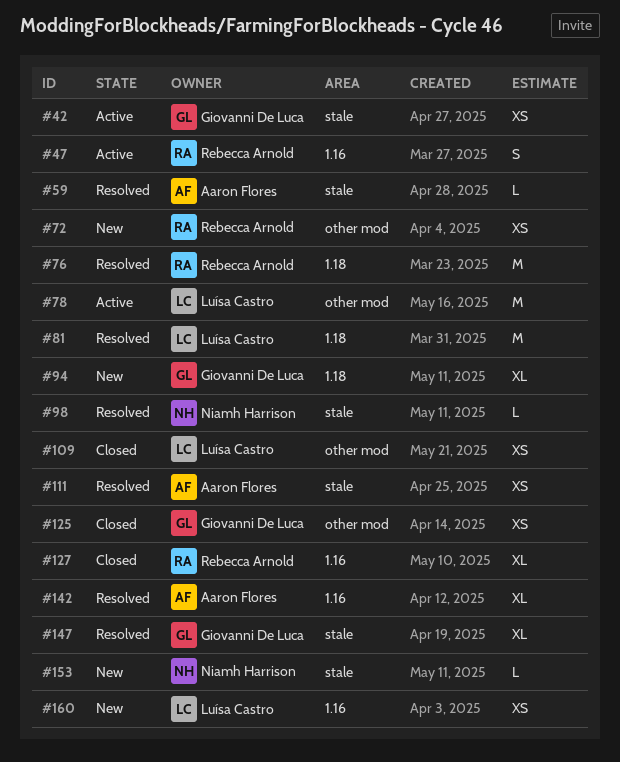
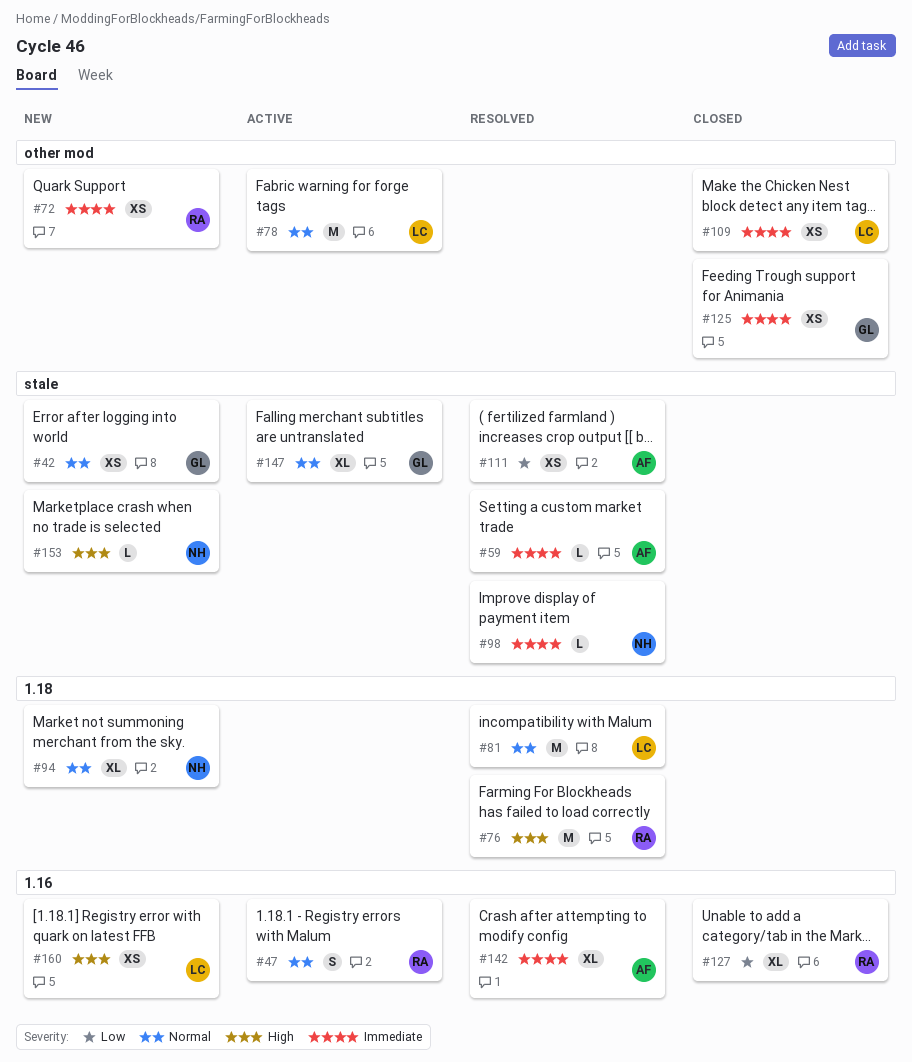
#42, status: Active -> New
#94, owner: Giovanni De Luca -> Niamh Harrison
#147, status: Resolved -> Active

